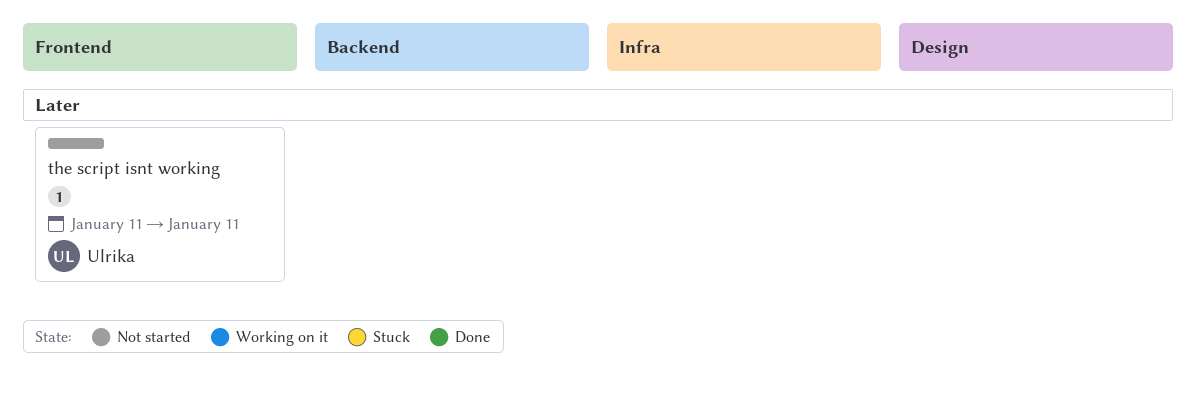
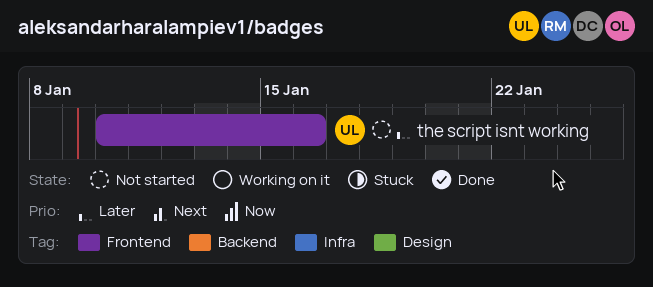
the script isnt working, start: Jan 11 -> Jan 10
the script isnt working, due: Jan 11 -> Jan 16

